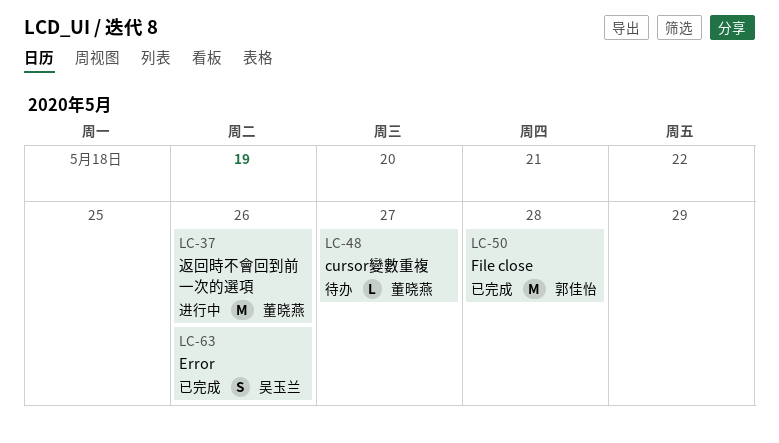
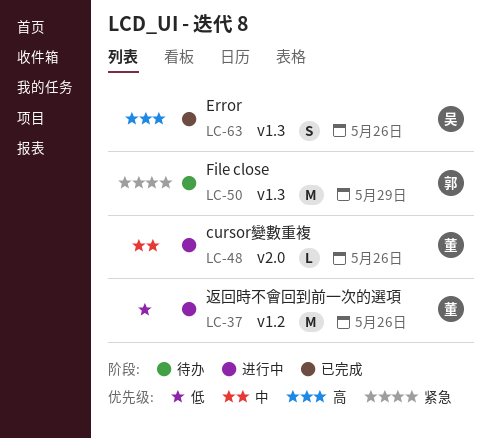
LC-48, status: 待办 -> 进行中
LC-48, due: May 27 -> May 26
LC-50, status: 已完成 -> 待办
LC-50, due: May 28 -> May 29

